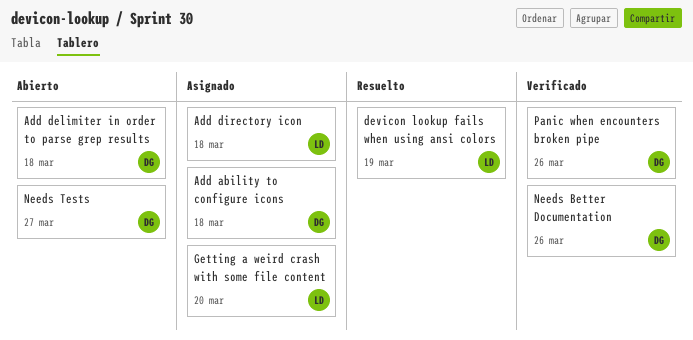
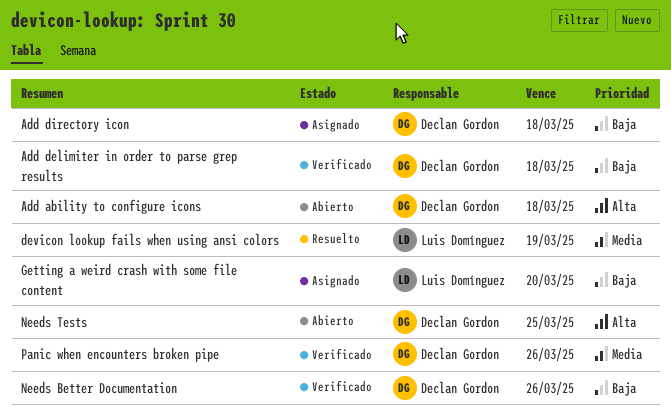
Add ability to configure icons, status: Asignado -> Abierto
Add delimiter in order to parse grep results, status: Abierto -> Verificado
Add directory icon, owner: Luis Domínguez -> Declan Gordon
Needs Tests, due: Mar 27 -> Mar 25

